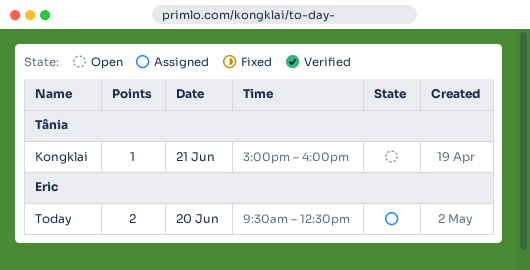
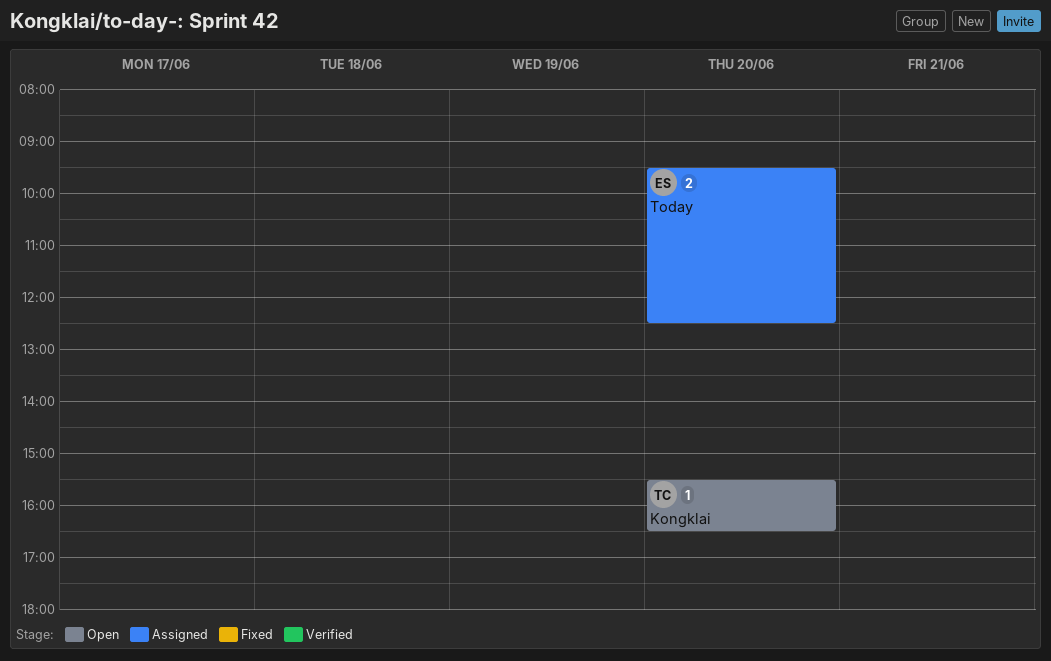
Kongklai, day: Jun 21 -> Jun 20
Kongklai, begins: 15:00 -> 15:30
Kongklai, ends: 16:00 -> 16:30

